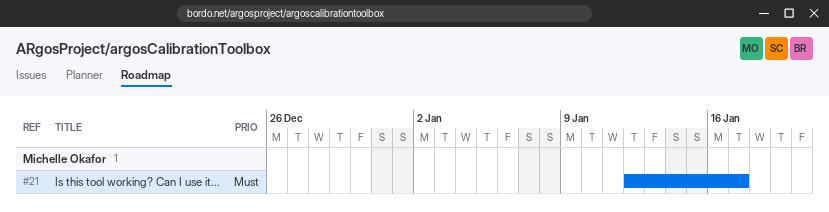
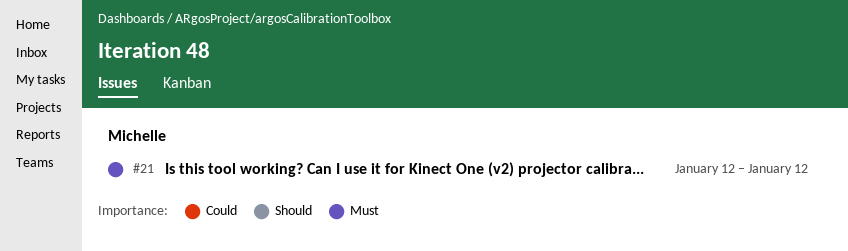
#21, due: Jan 17 -> Jan 12

